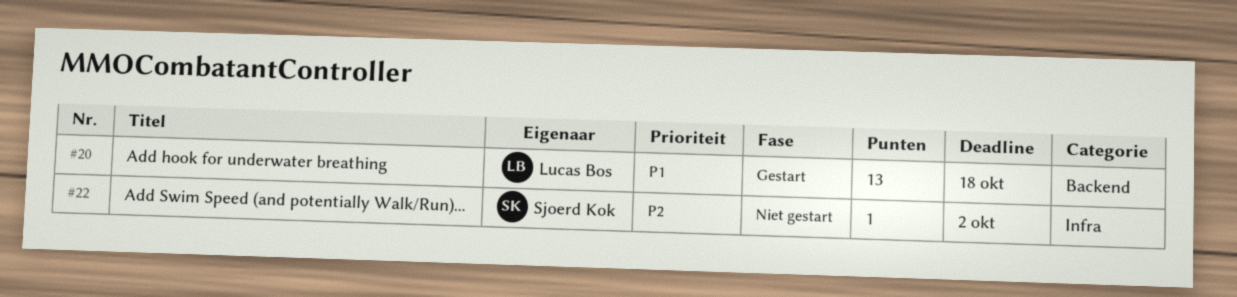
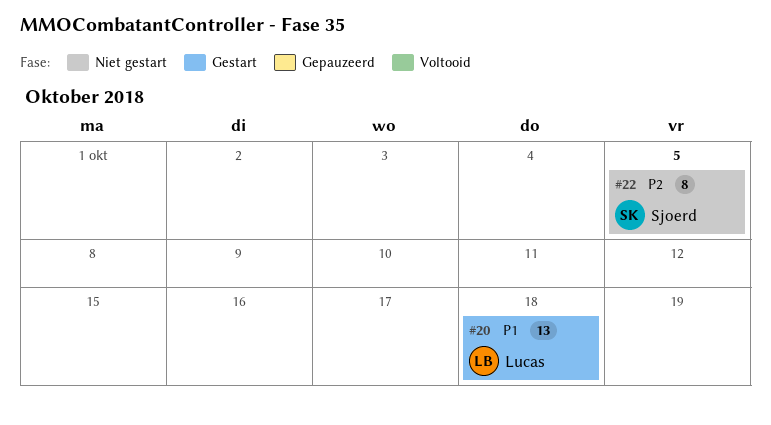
#22, estimate: 1 -> 8
#22, due: Oct 2 -> Oct 5

